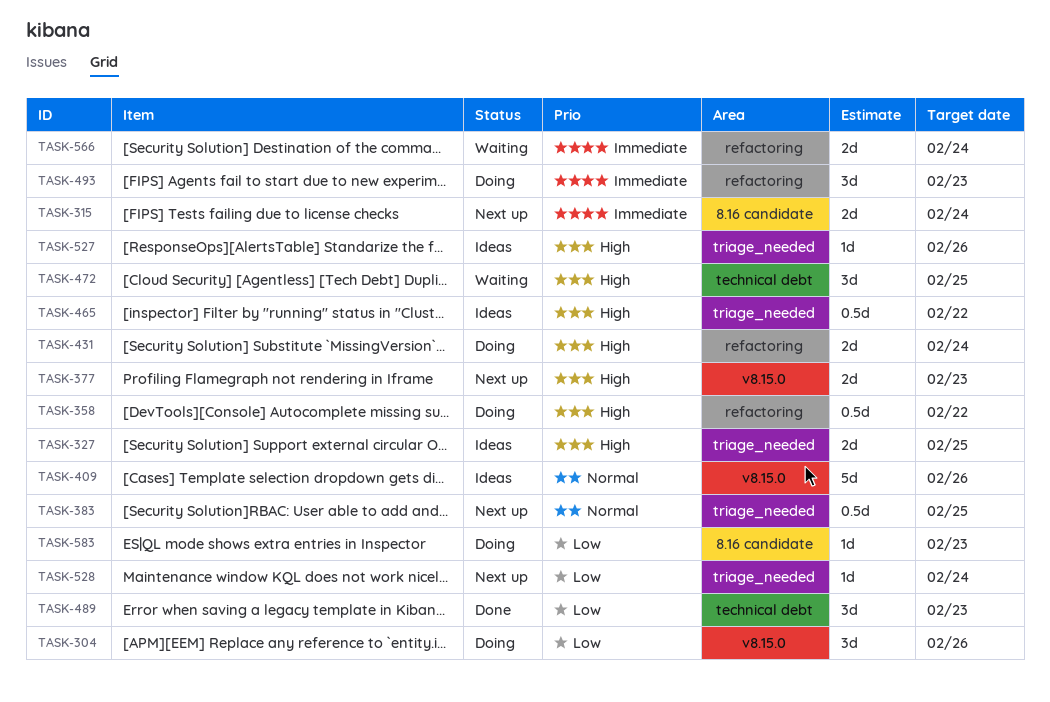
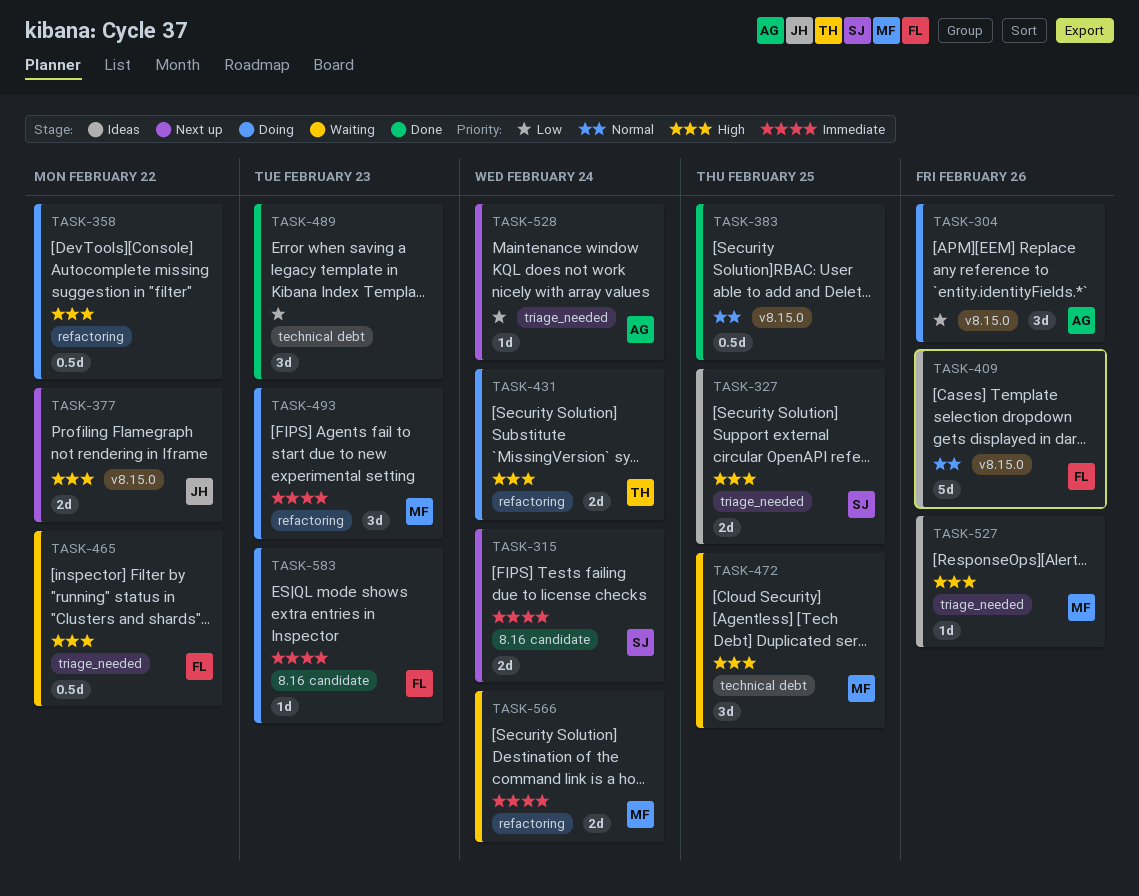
TASK-377, due: Feb 23 -> Feb 22
TASK-383, status: Next up -> Done
TASK-383, label: triage_needed -> v8.15.0
TASK-465, status: Ideas -> Waiting
TASK-583, priority: Low -> Immediate

